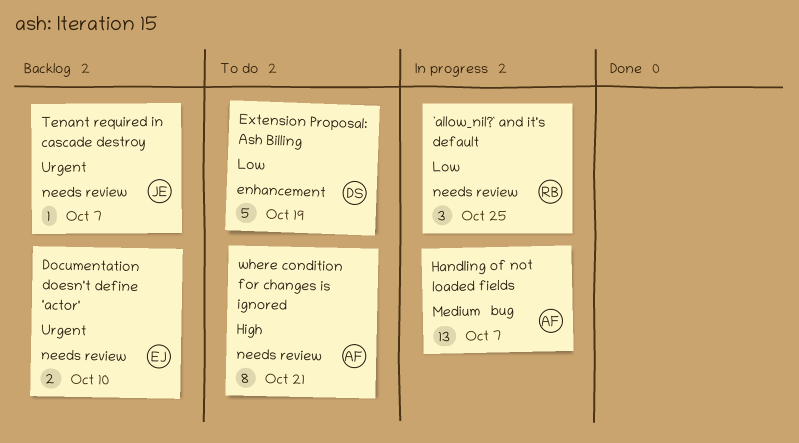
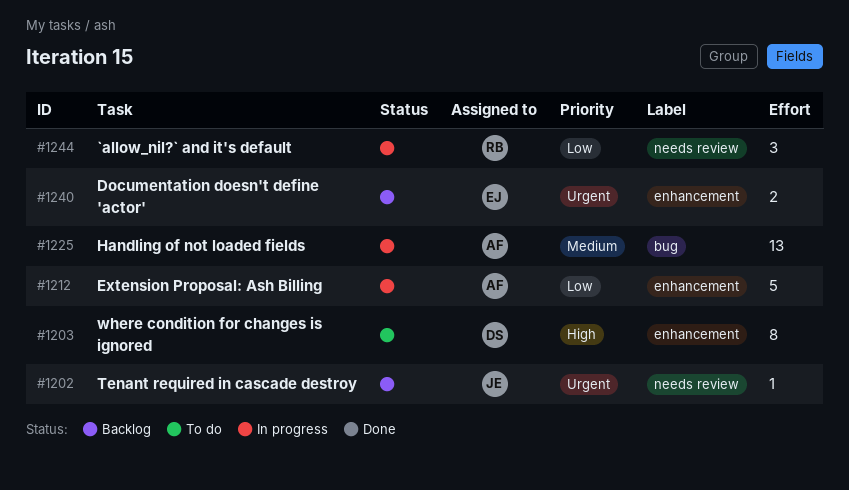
Documentation doesn't define 'actor', label: needs review -> enhancement
Extension Proposal: Ash Billing, status: To do -> In progress
Extension Proposal: Ash Billing, owner: DS -> AF
where condition for changes is ignored, owner: AF -> DS
where condition for changes is ignored, label: needs review -> enhancement

